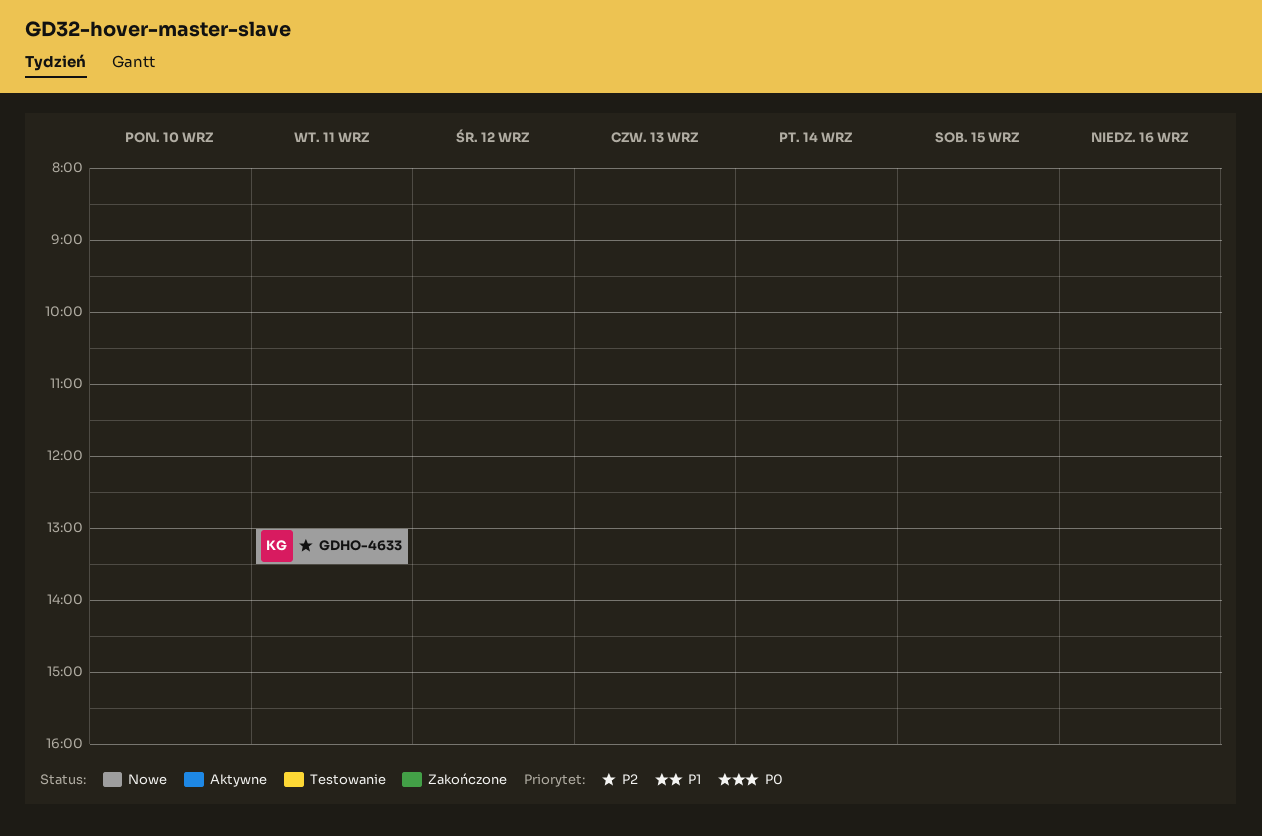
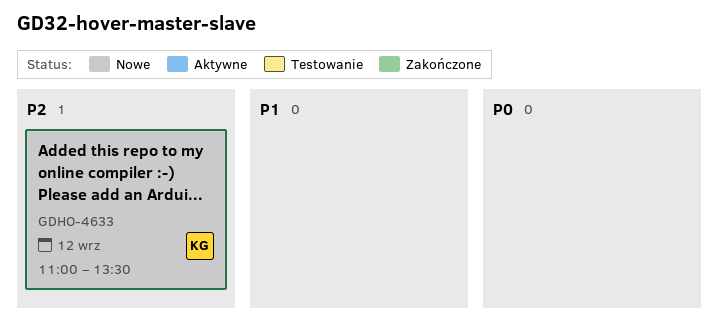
GDHO-4633, day: Sep 11 -> Sep 12
GDHO-4633, begins: 13:00 -> 11:00

